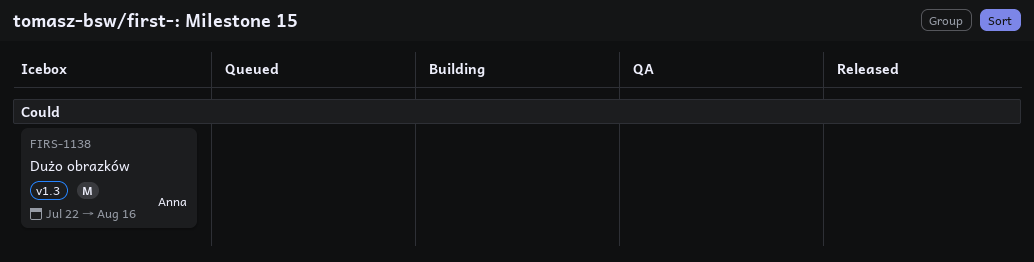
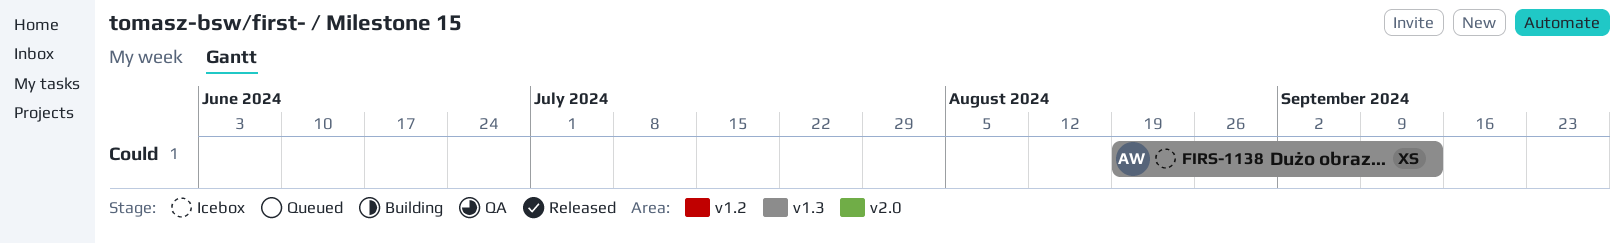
FIRS-1138, estimate: M -> XS
FIRS-1138, start: Jul 22 -> Aug 19
FIRS-1138, due: Aug 16 -> Sep 13

